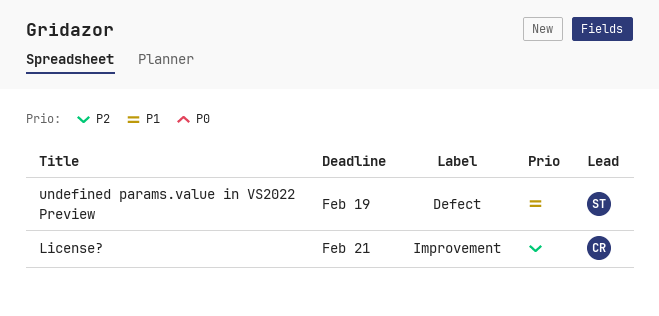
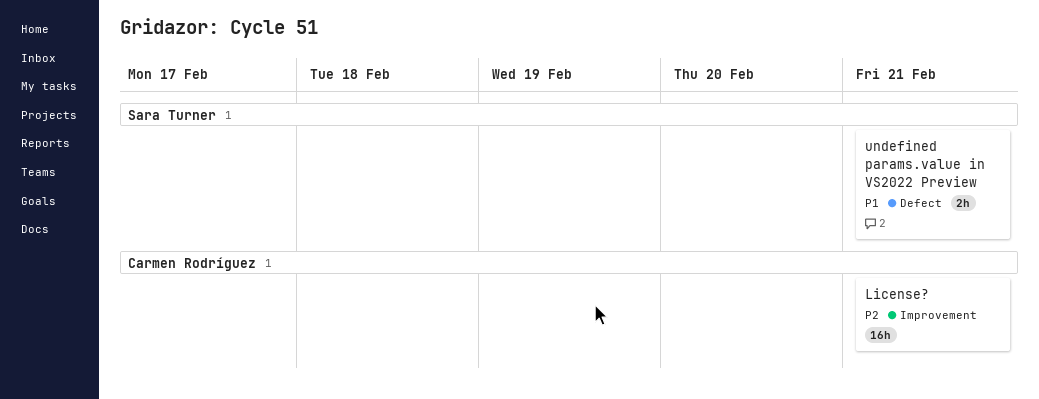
undefined params.value in VS2022 Preview, due: Feb 19 -> Feb 21

